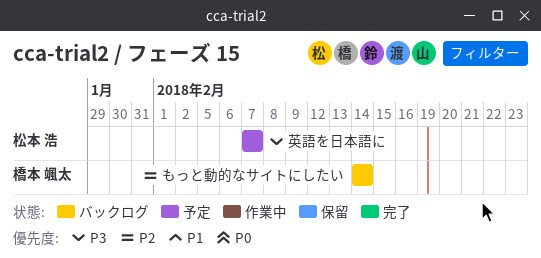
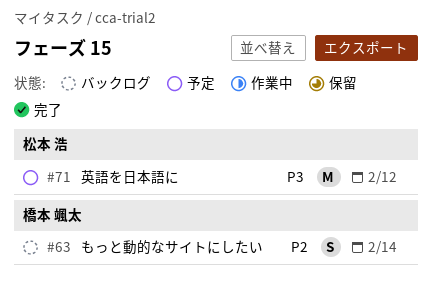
英語を日本語に, due: Feb 7 -> Feb 12

